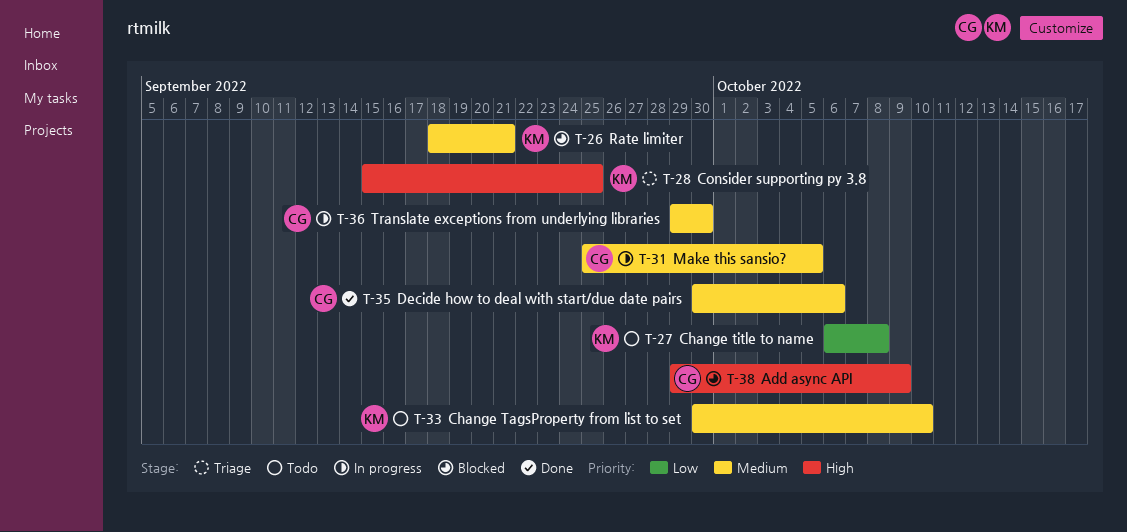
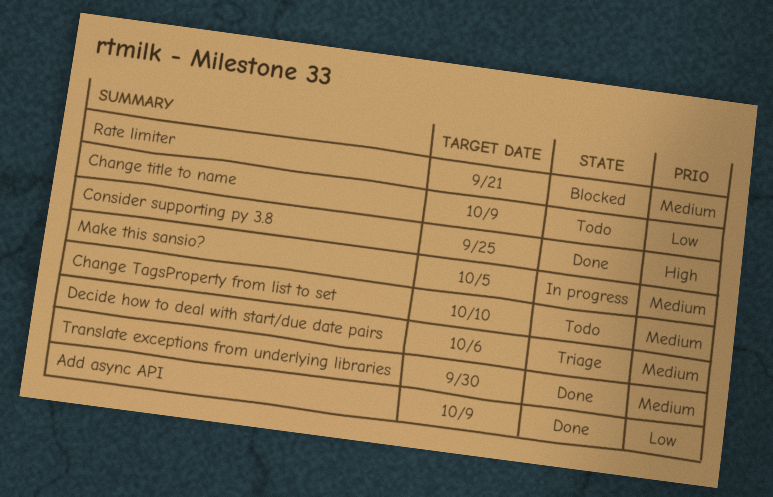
Add async API, status: Blocked -> Done
Add async API, priority: High -> Low
Change title to name, due: Oct 8 -> Oct 9
Consider supporting py 3.8, status: Triage -> Done
Decide how to deal with start/due date pairs, status: Done -> Triage
Translate exceptions from underlying libraries, status: In progress -> Done

